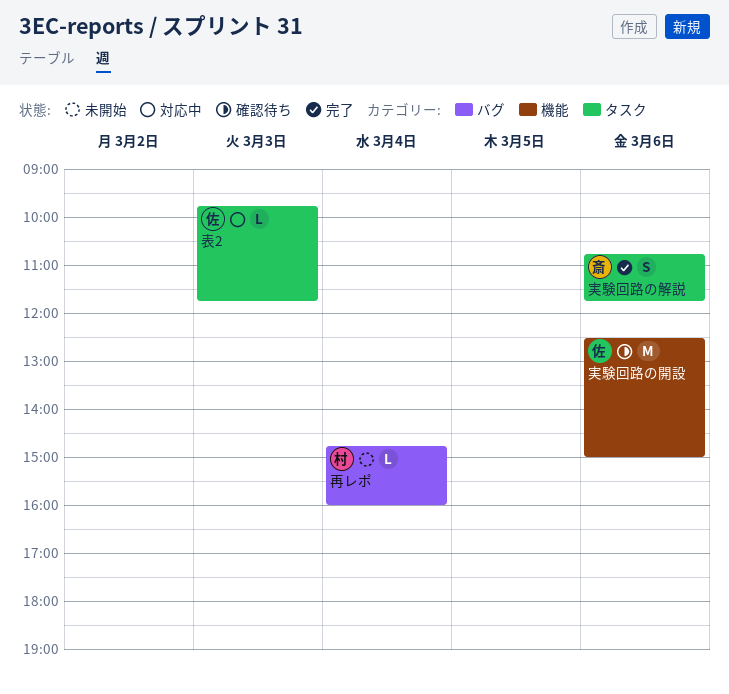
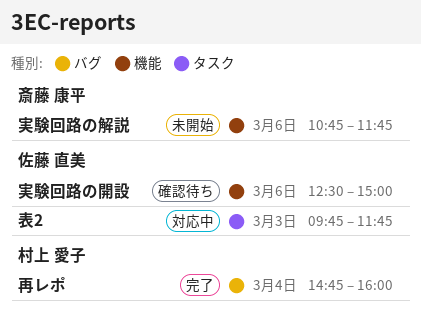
再レポ, status: 未開始 -> 完了
実験回路の解説, status: 完了 -> 未開始
実験回路の解説, label: タスク -> 機能

